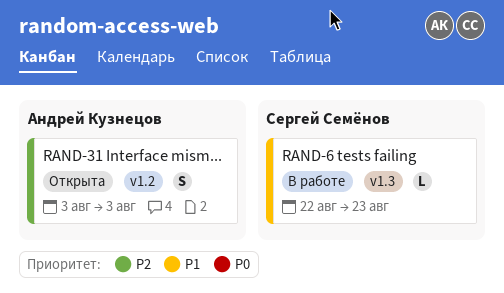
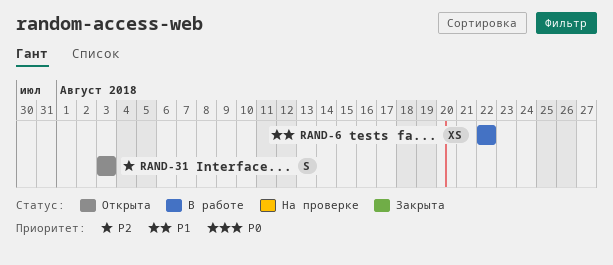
RAND-6, estimate: L -> XS
RAND-6, due: Aug 23 -> Aug 22

